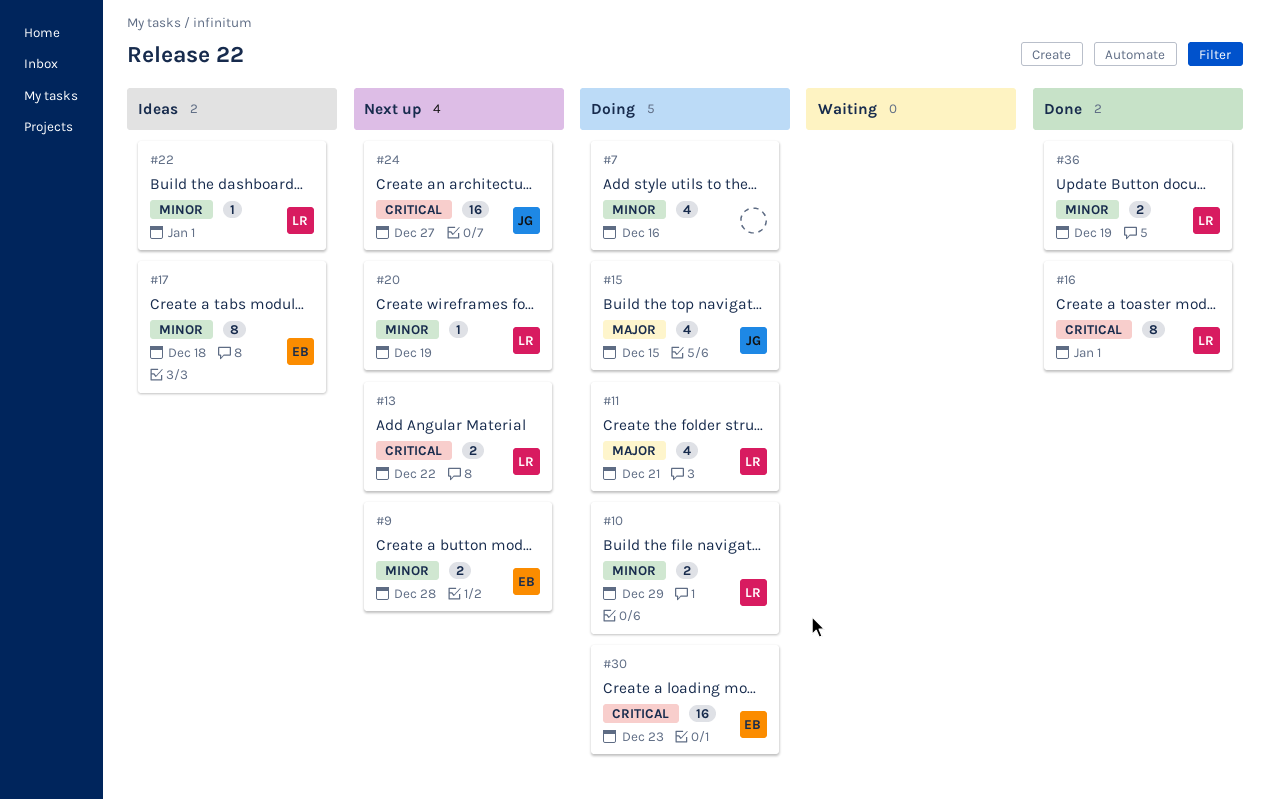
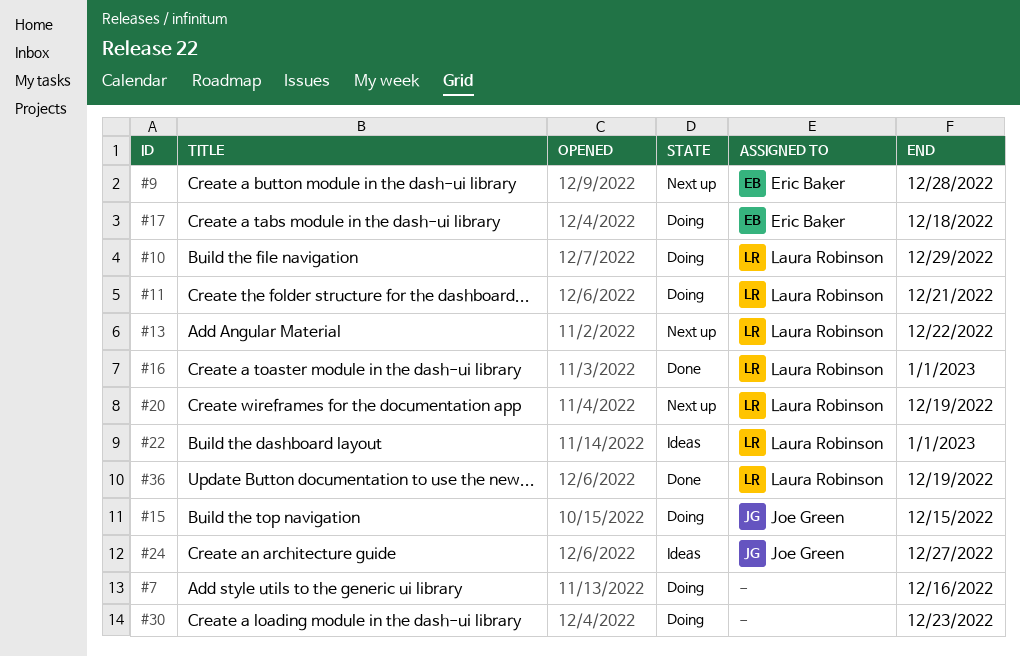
#17, status: Ideas -> Doing
#24, status: Next up -> Ideas
#30, owner: Eric Baker -> none

